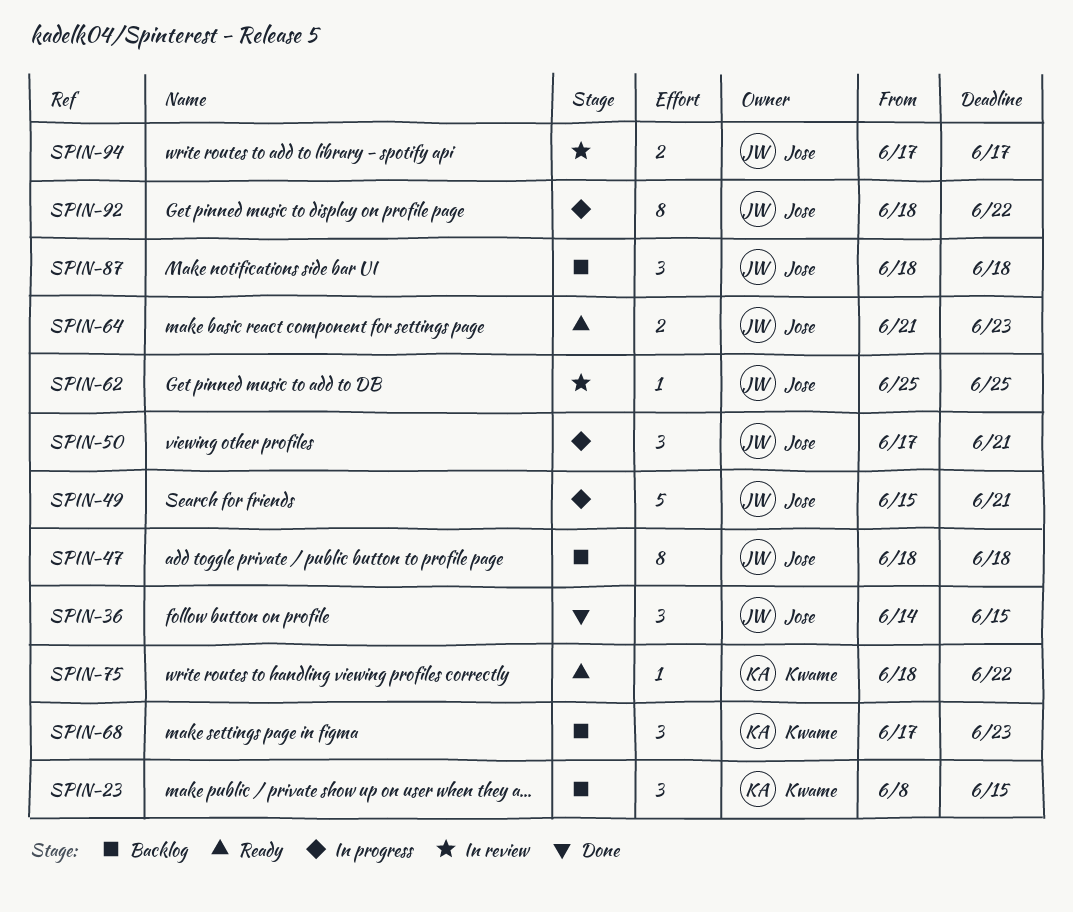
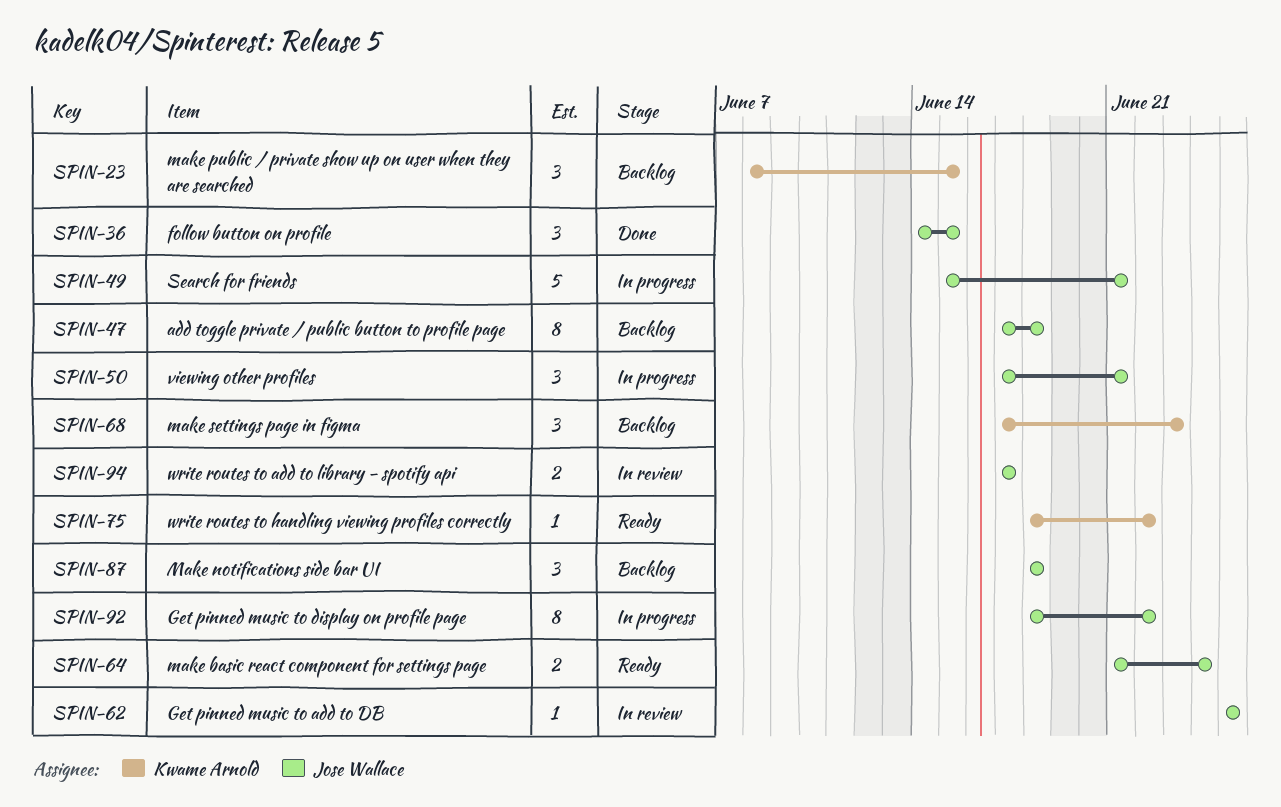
SPIN-47, start: Jun 18 -> Jun 17
SPIN-64, due: Jun 23 -> Jun 24

